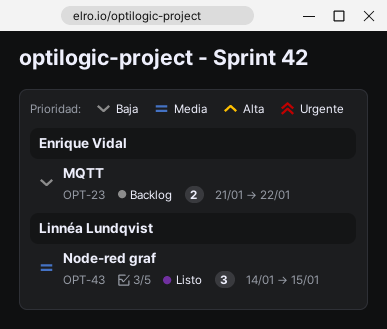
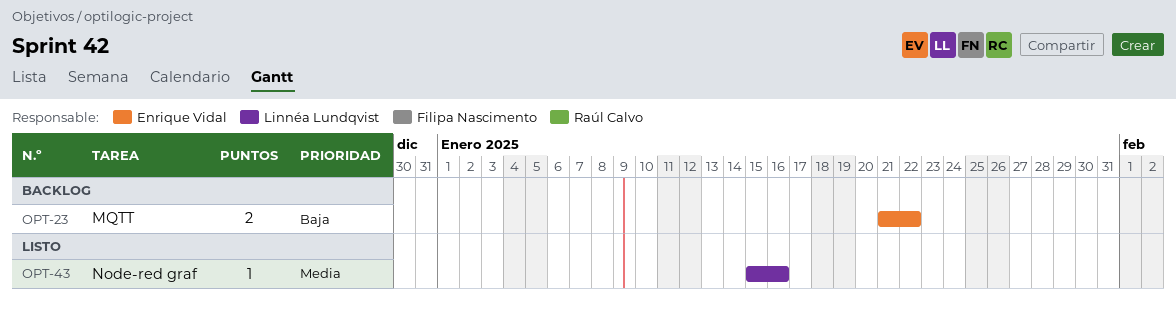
OPT-43, estimate: 3 -> 1
OPT-43, start: Jan 14 -> Jan 15
OPT-43, due: Jan 15 -> Jan 16

